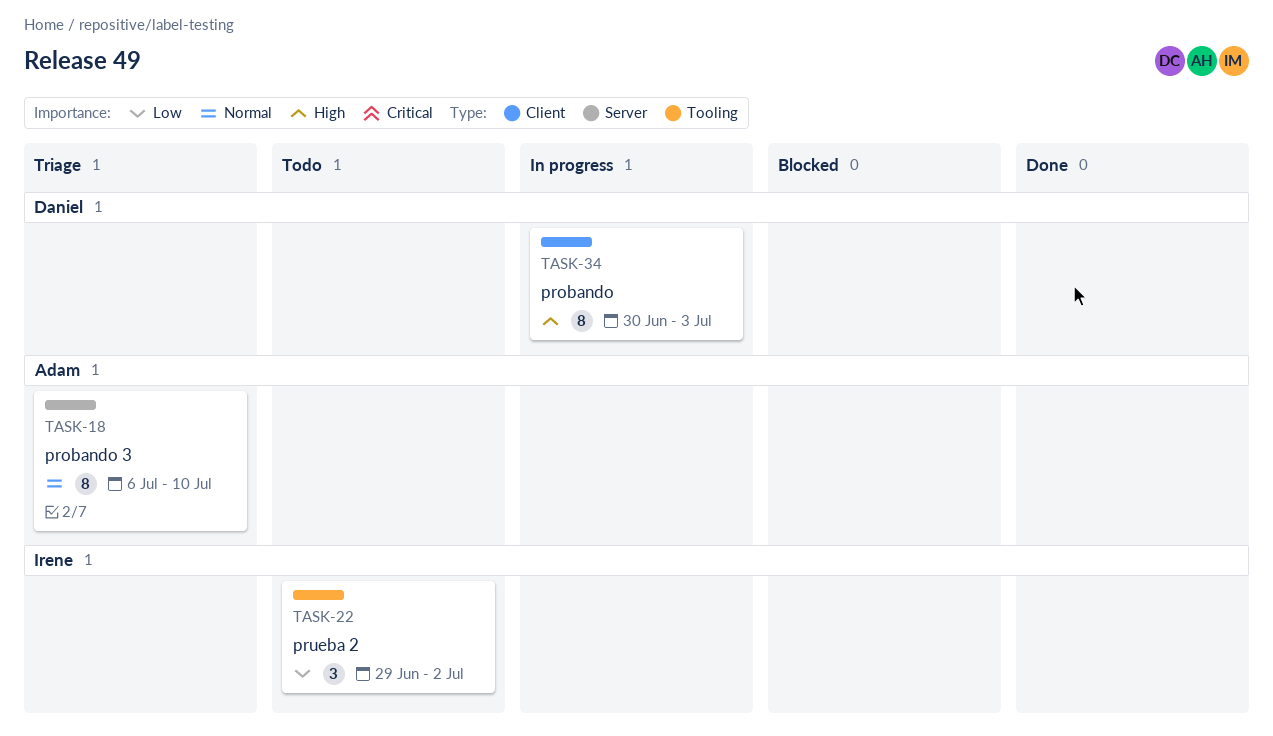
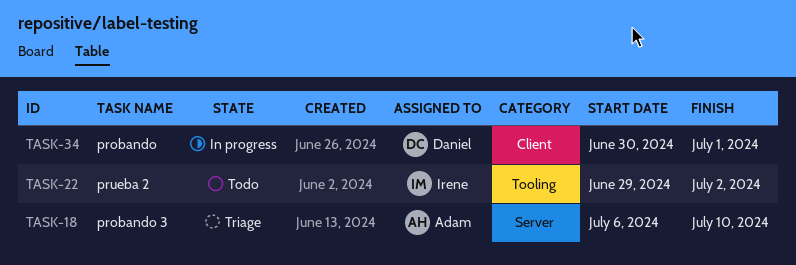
TASK-34, due: Jul 3 -> Jul 1

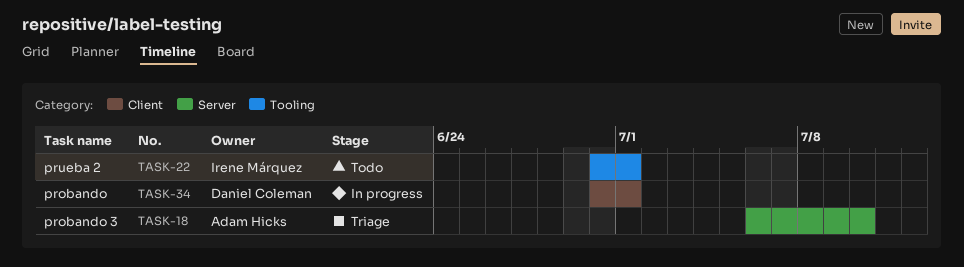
TASK-22, start: Jun 29 -> Jun 30
TASK-22, due: Jul 2 -> Jul 1

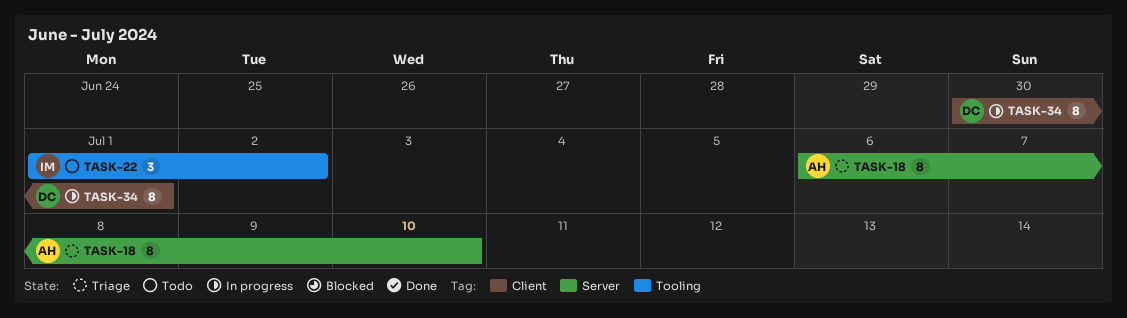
TASK-22, start: Jun 30 -> Jul 1
TASK-22, due: Jul 1 -> Jul 2

